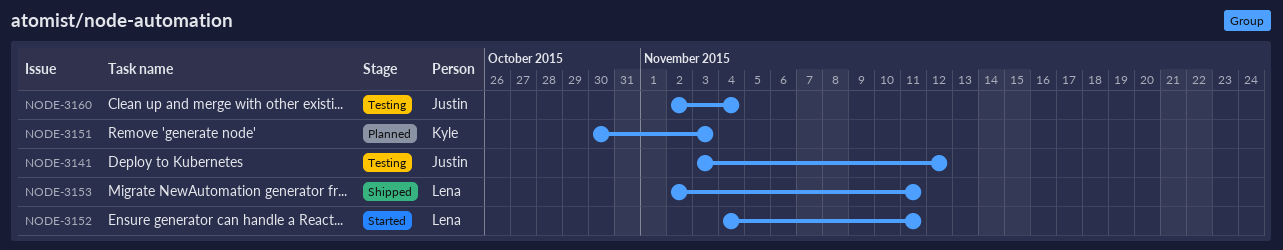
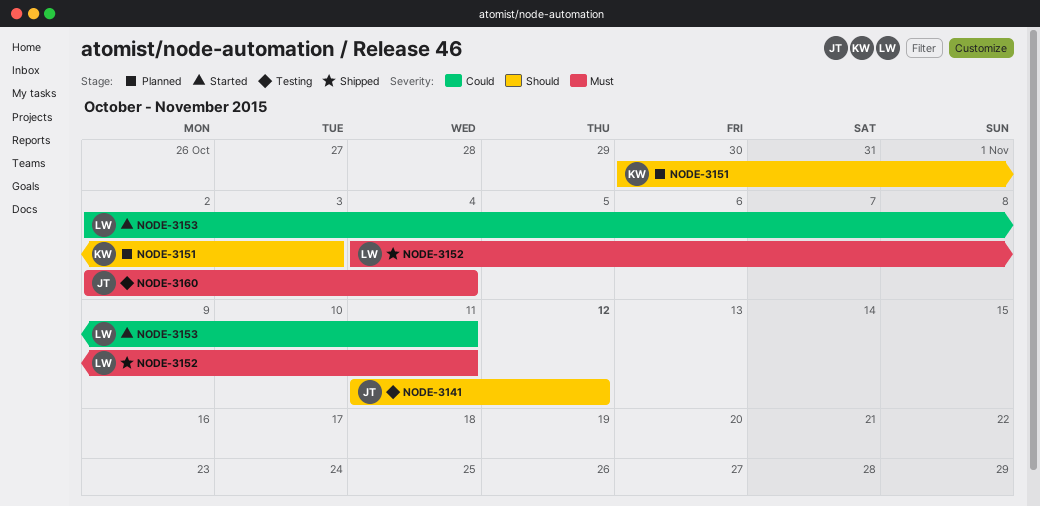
NODE-3141, start: Nov 3 -> Nov 11
NODE-3152, status: Started -> Shipped
NODE-3153, status: Shipped -> Started

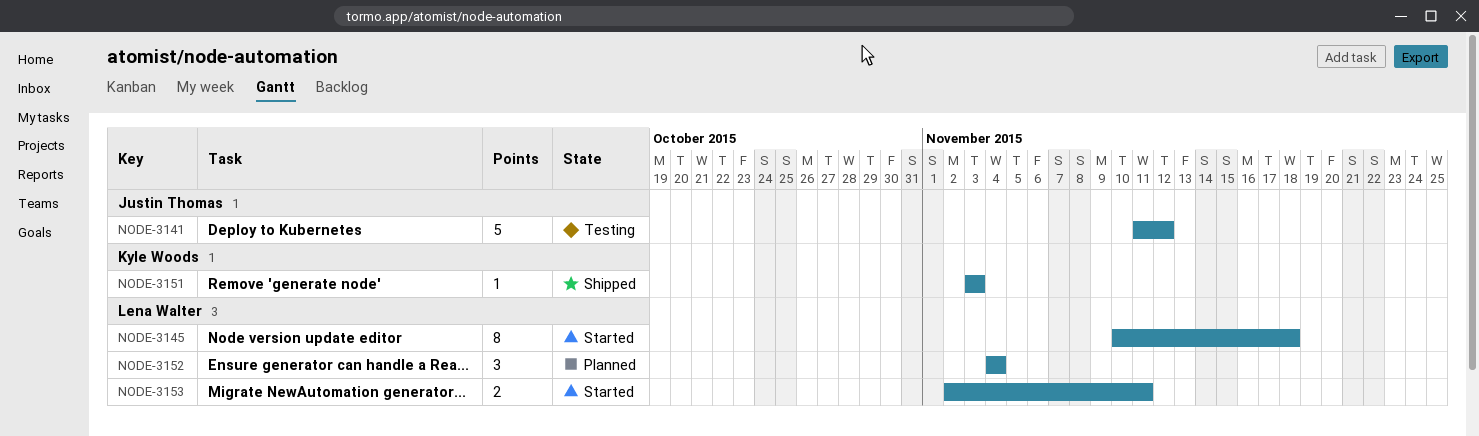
NODE-3145: none -> present
NODE-3151, status: Planned -> Shipped
NODE-3151, start: Oct 30 -> Nov 3
NODE-3152, status: Shipped -> Planned
NODE-3152, due: Nov 11 -> Nov 4
NODE-3160: present -> none

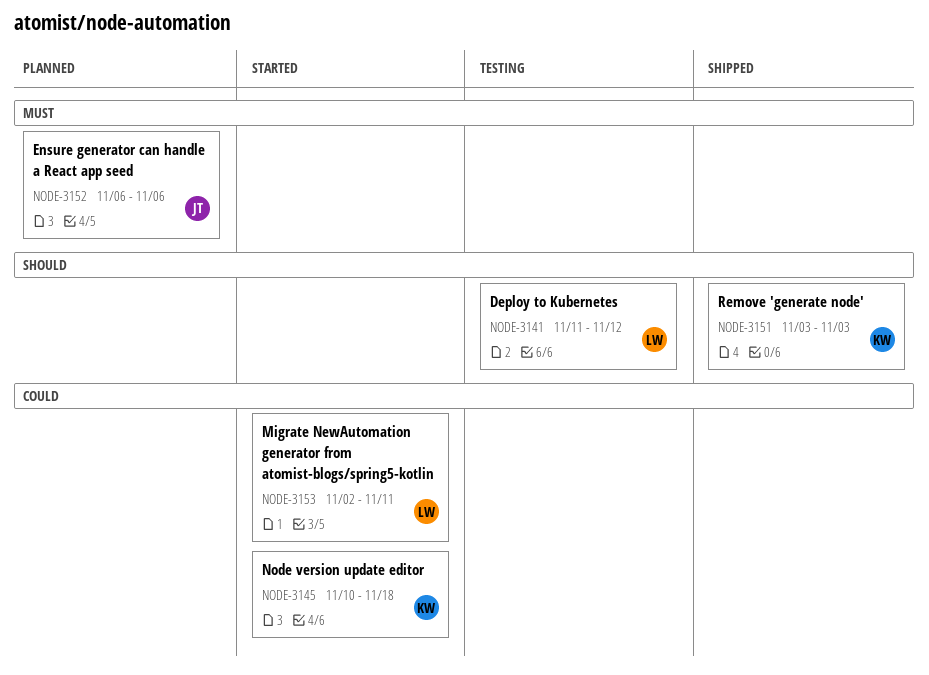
NODE-3141, owner: Justin Thomas -> Lena Walter
NODE-3145, owner: Lena Walter -> Kyle Woods
NODE-3152, owner: Lena Walter -> Justin Thomas
NODE-3152, start: Nov 4 -> Nov 6
NODE-3152, due: Nov 4 -> Nov 6

